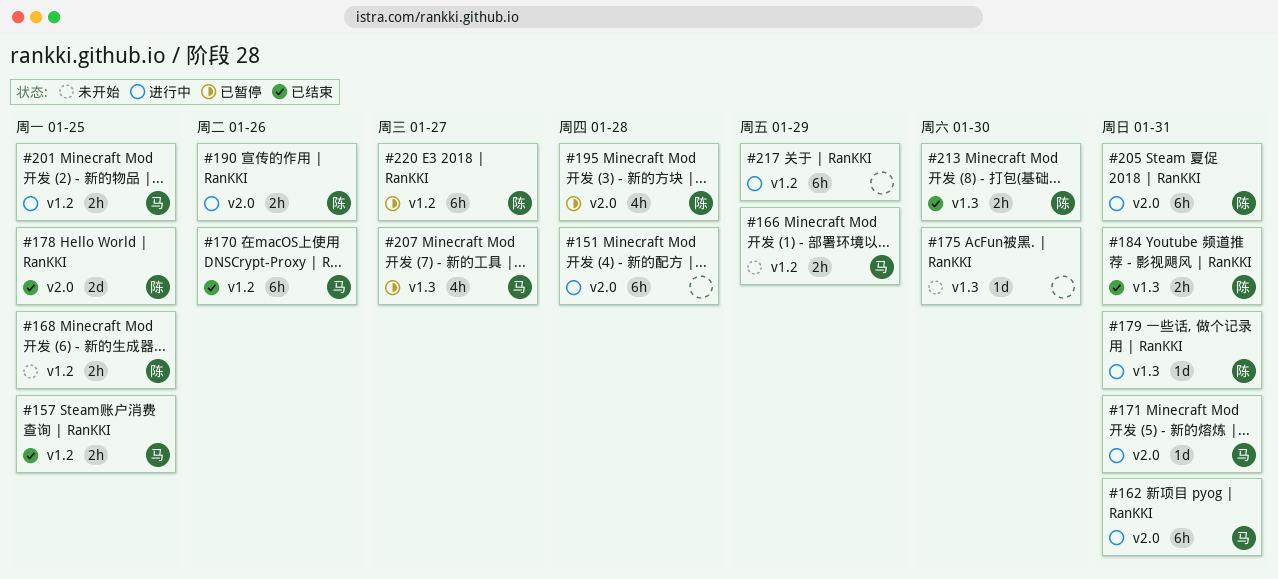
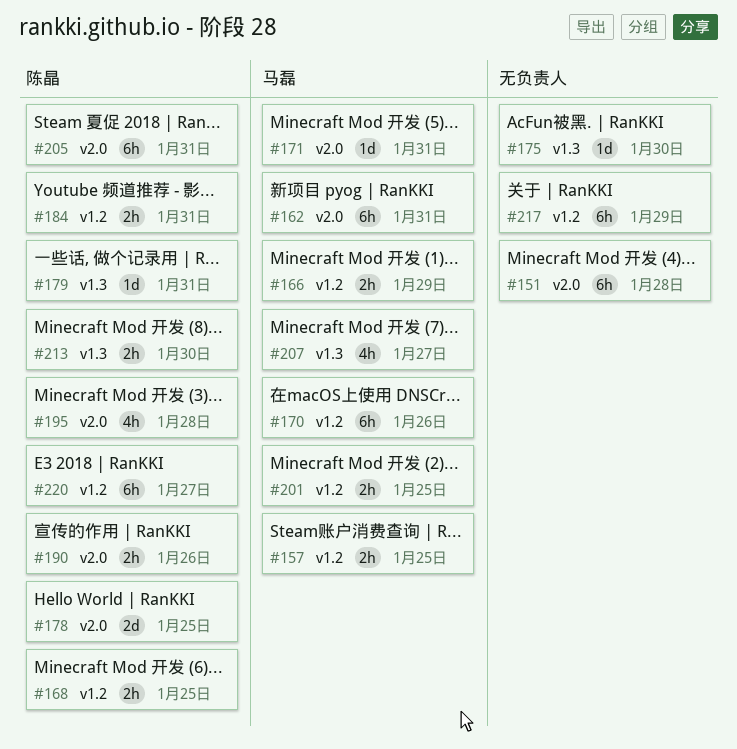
#184, label: v1.3 -> v1.2

